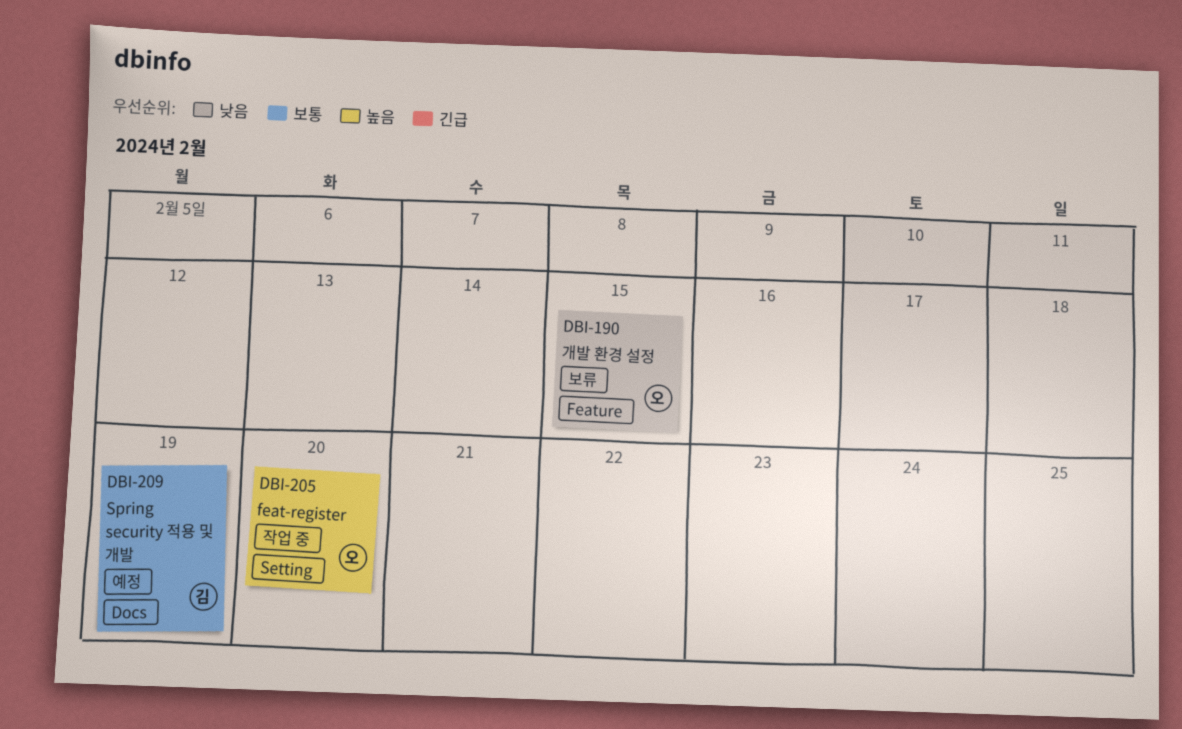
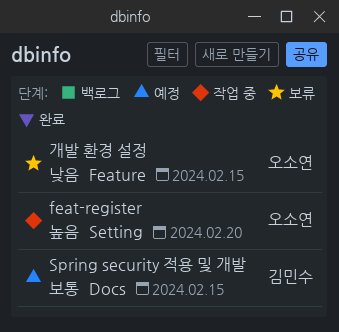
Spring security 적용 및 개발, due: Feb 19 -> Feb 15

